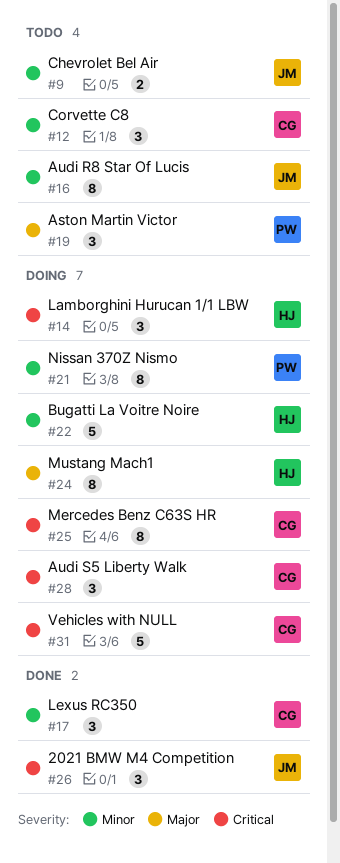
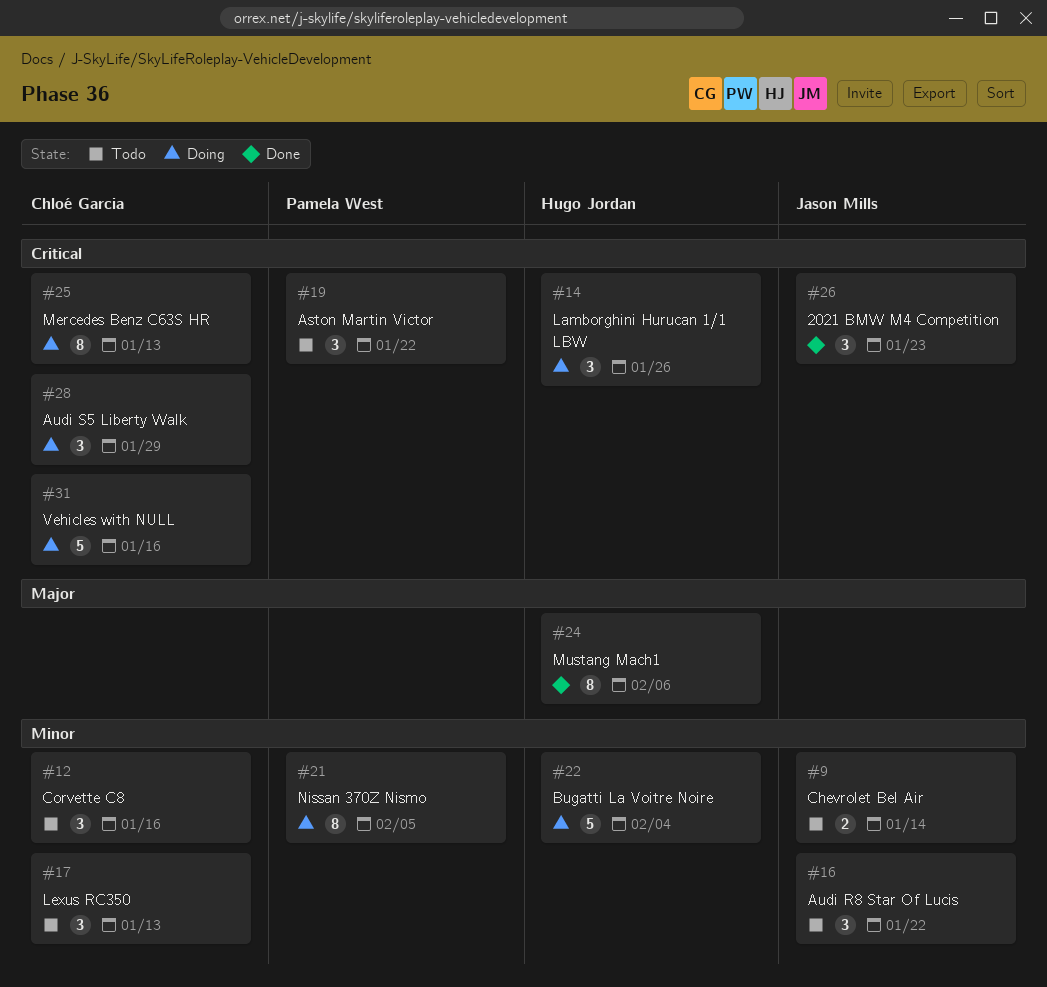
#16, estimate: 8 -> 3
#17, status: Done -> Todo
#19, priority: Major -> Critical
#24, status: Doing -> Done

